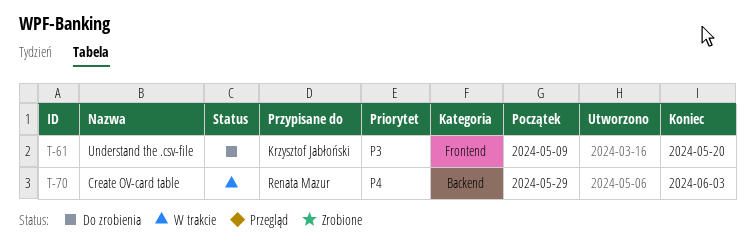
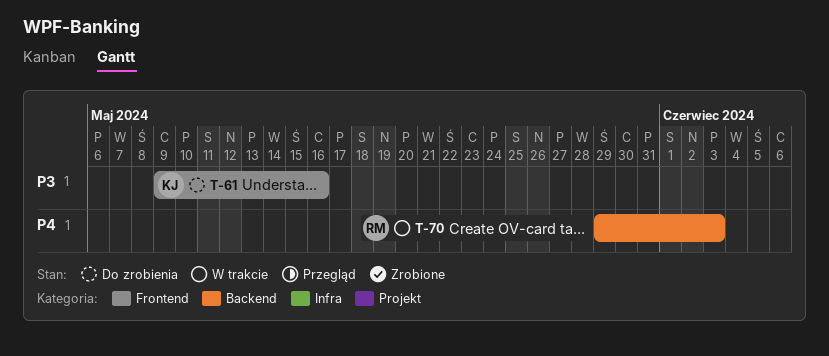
T-61, due: May 20 -> May 16

